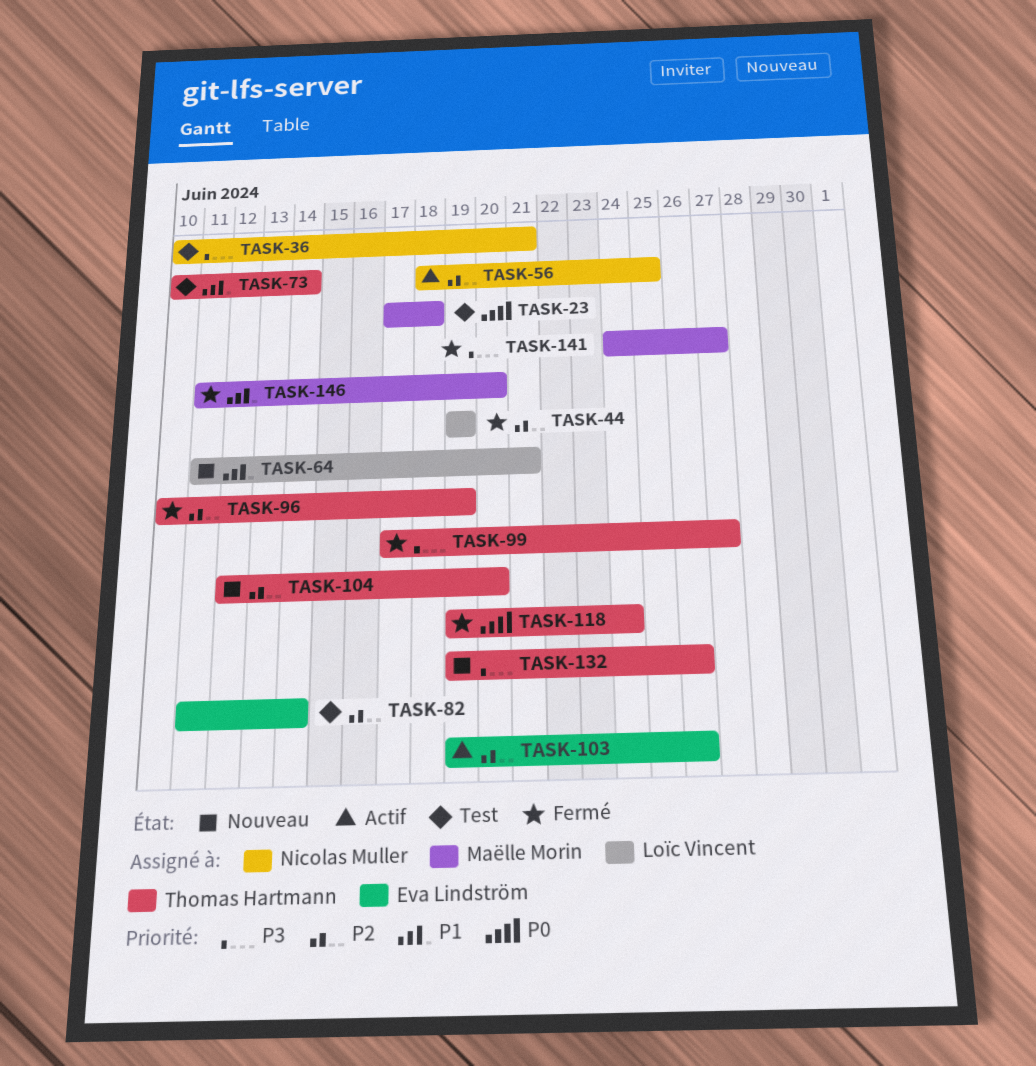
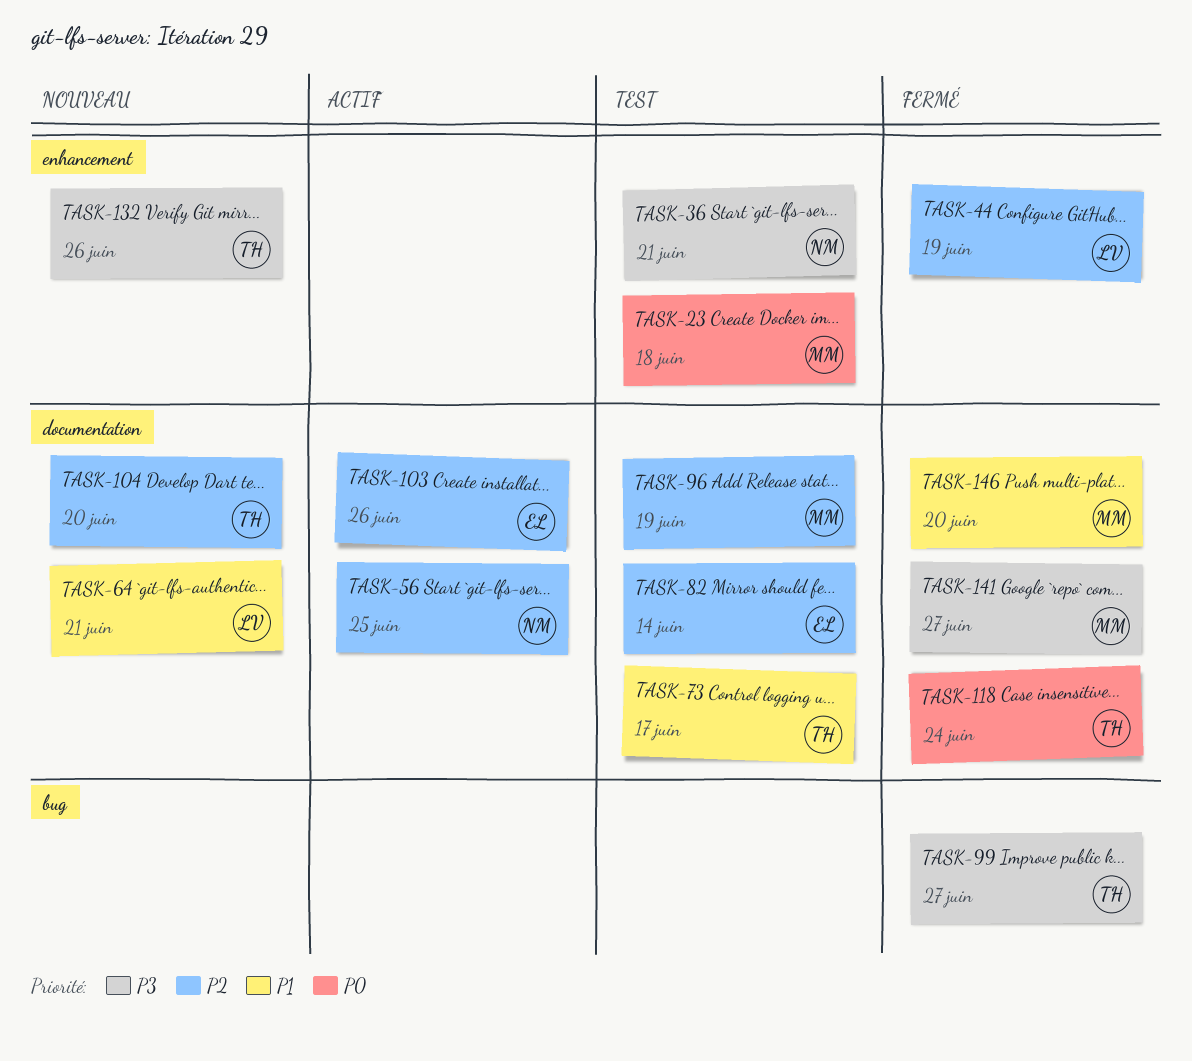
TASK-73, due: Jun 14 -> Jun 17
TASK-96, status: Fermé -> Test
TASK-96, owner: Thomas Hartmann -> Maëlle Morin

